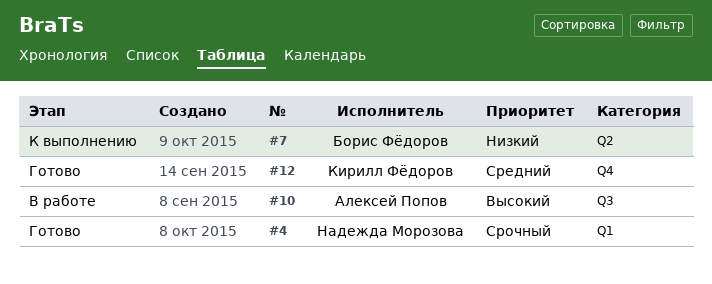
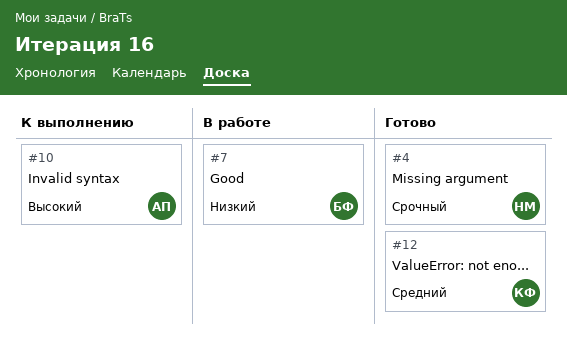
#7, status: К выполнению -> В работе
#10, status: В работе -> К выполнению

